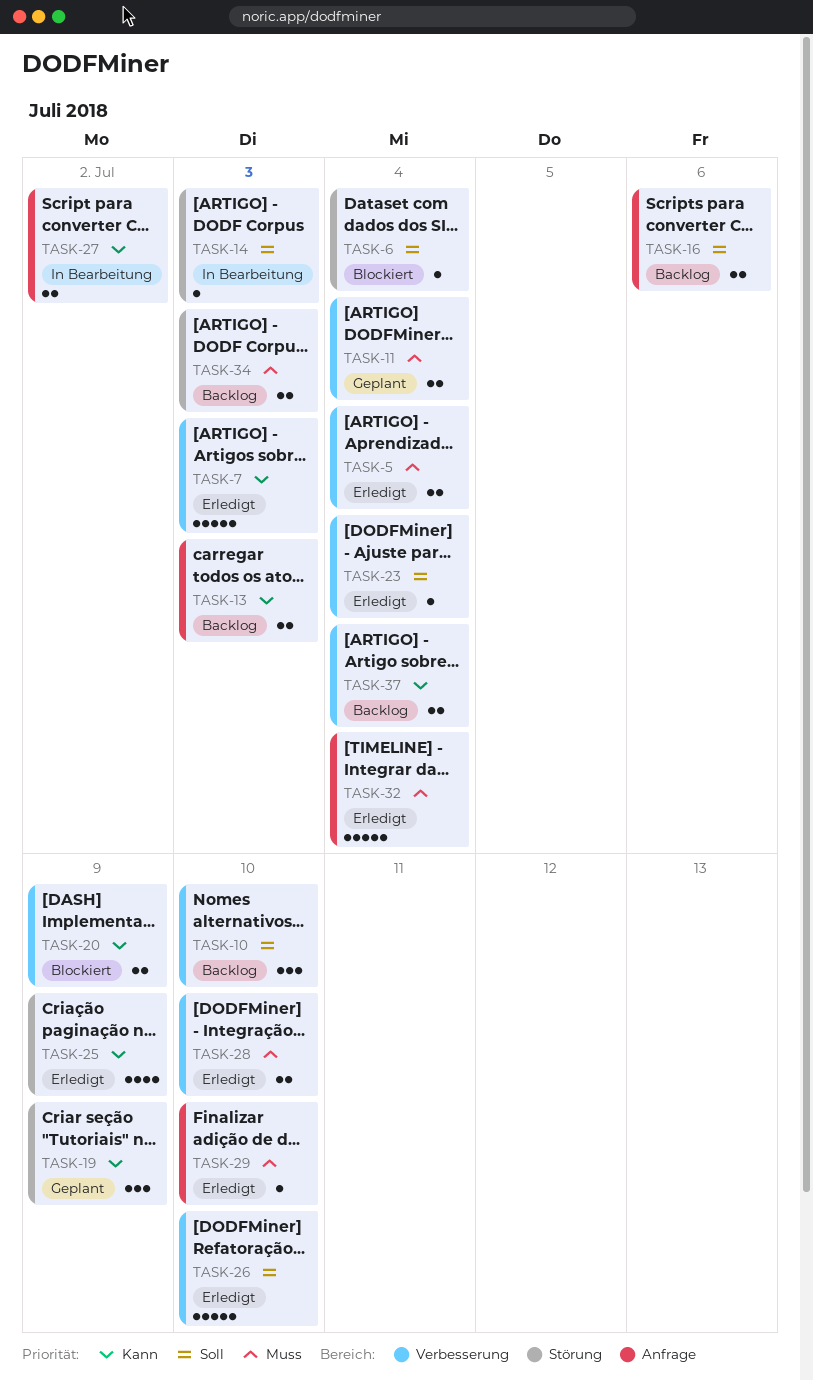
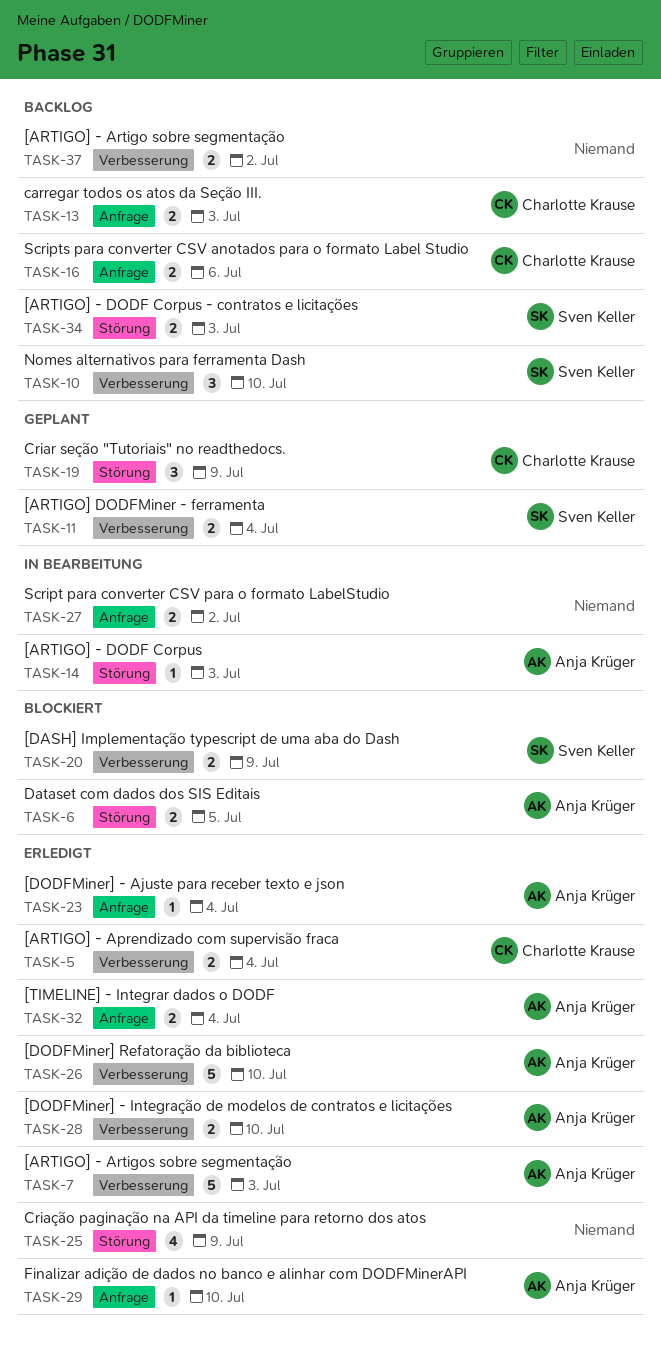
TASK-6, estimate: 1 -> 2
TASK-6, due: Jul 4 -> Jul 5
TASK-23, label: Verbesserung -> Anfrage
TASK-32, estimate: 5 -> 2
TASK-37, due: Jul 4 -> Jul 2

